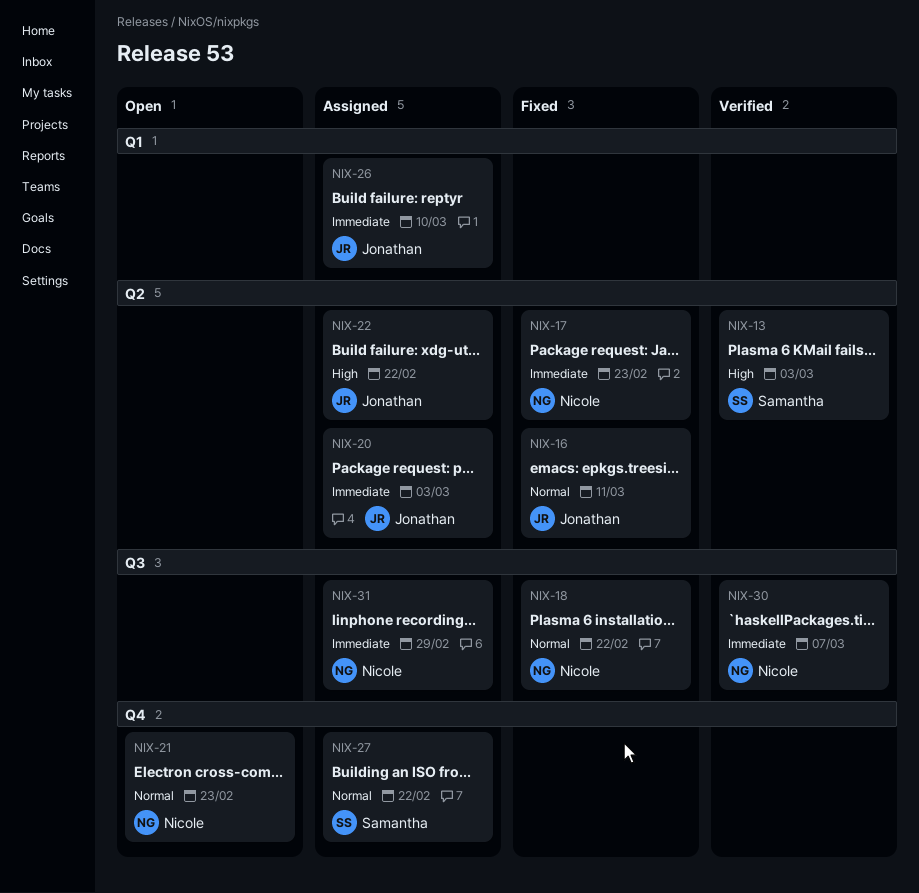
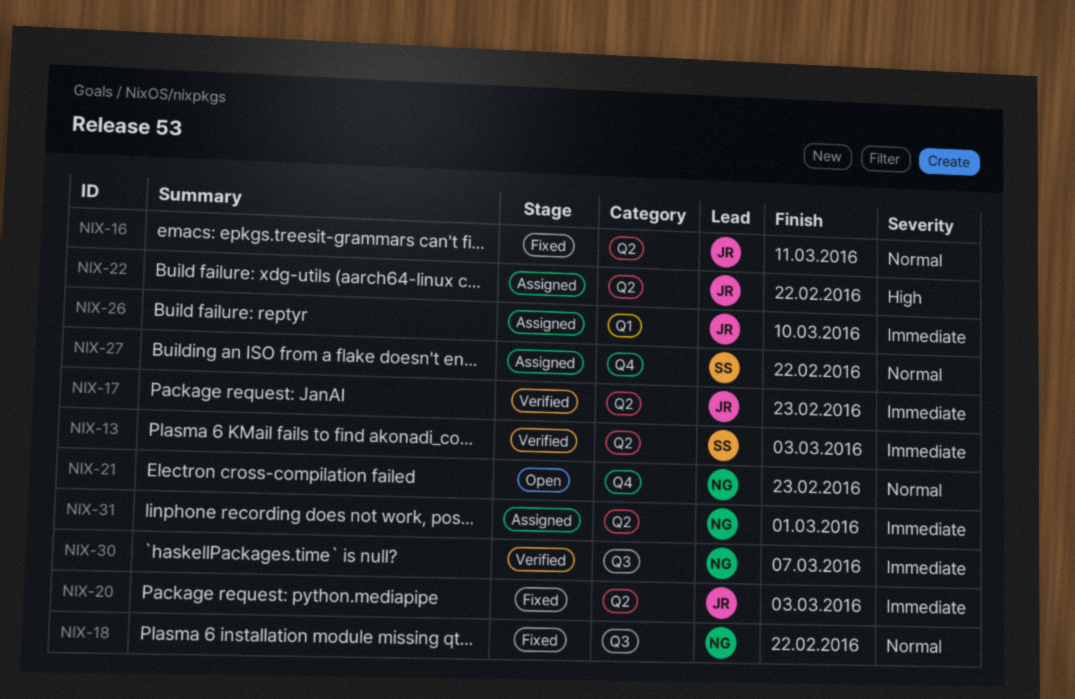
NIX-13, priority: High -> Immediate
NIX-17, status: Fixed -> Verified
NIX-17, owner: Nicole -> Jonathan
NIX-20, status: Assigned -> Fixed
NIX-31, label: Q3 -> Q2
NIX-31, due: Feb 29 -> Mar 1

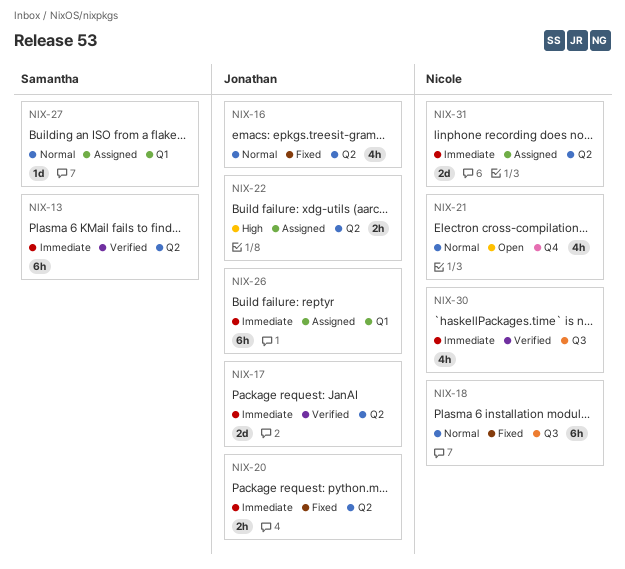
NIX-27, label: Q4 -> Q1

